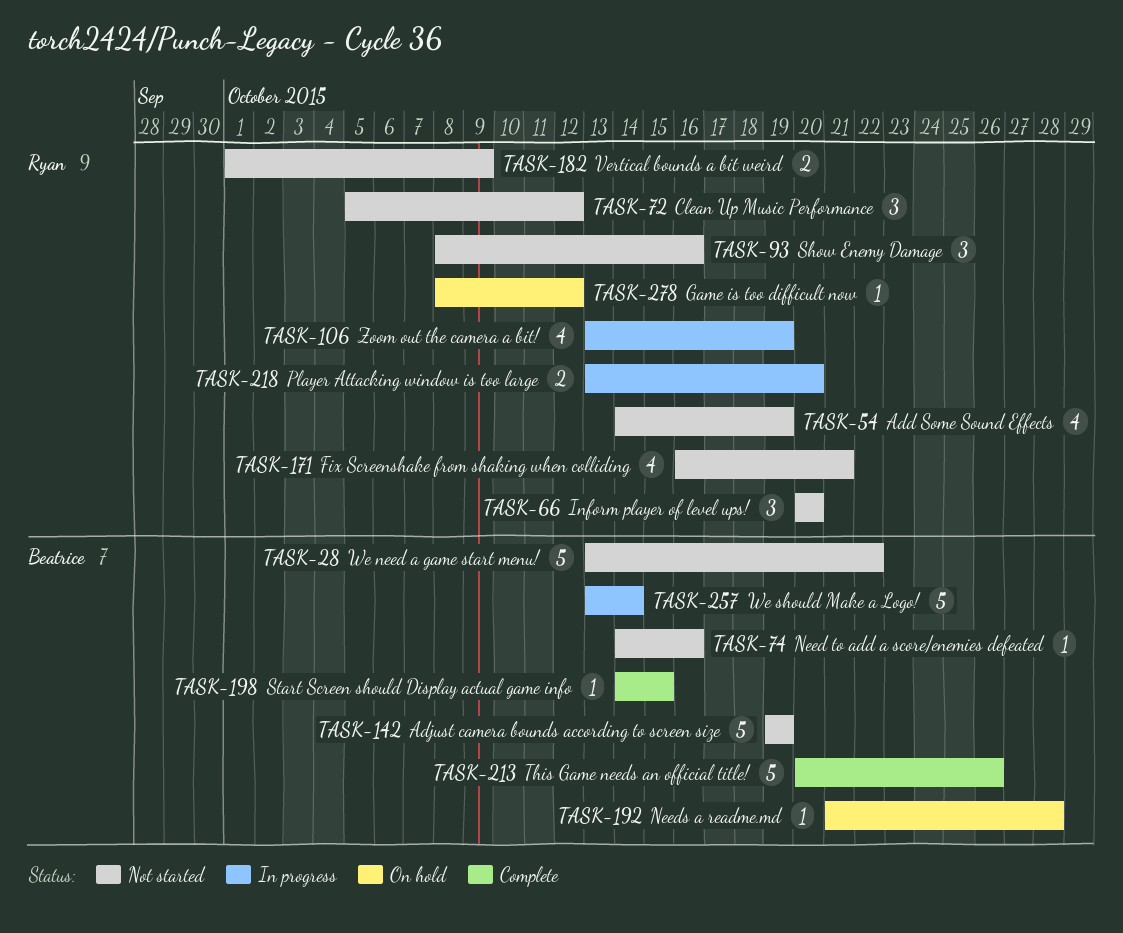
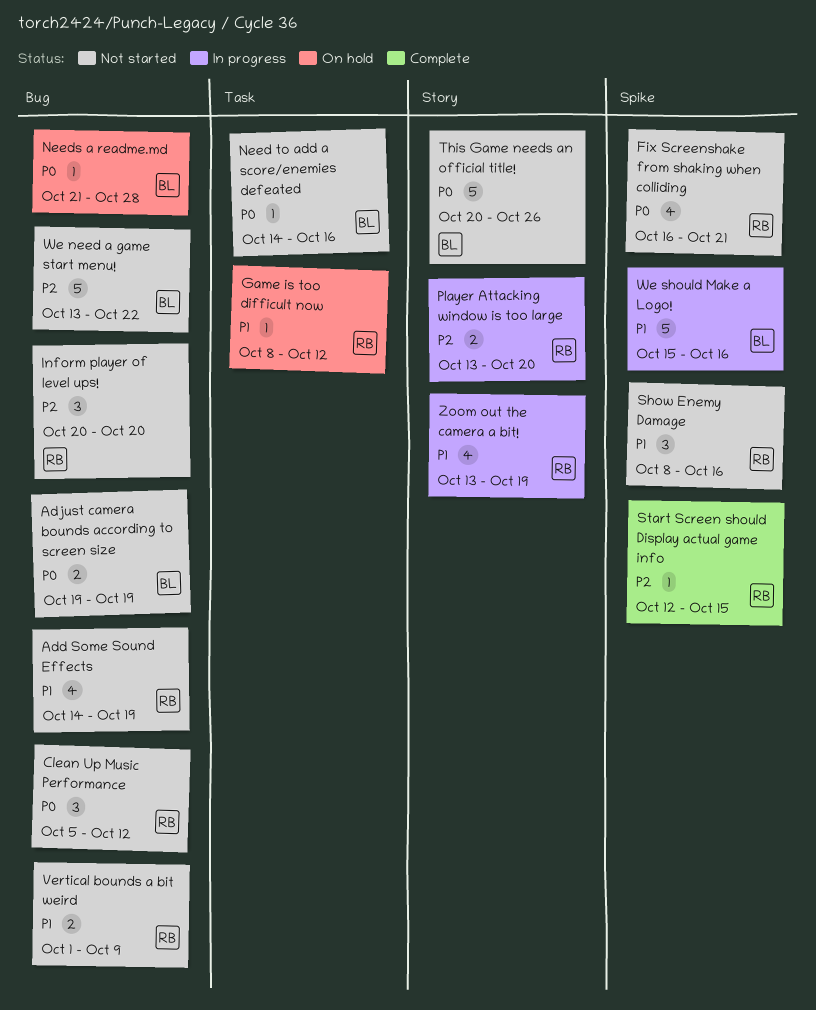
Adjust camera bounds according to screen size, estimate: 5 -> 2
Start Screen should Display actual game info, owner: Beatrice -> Ryan
Start Screen should Display actual game info, start: Oct 14 -> Oct 12
This Game needs an official title!, status: Complete -> Not started
We should Make a Logo!, start: Oct 13 -> Oct 15
We should Make a Logo!, due: Oct 14 -> Oct 16

